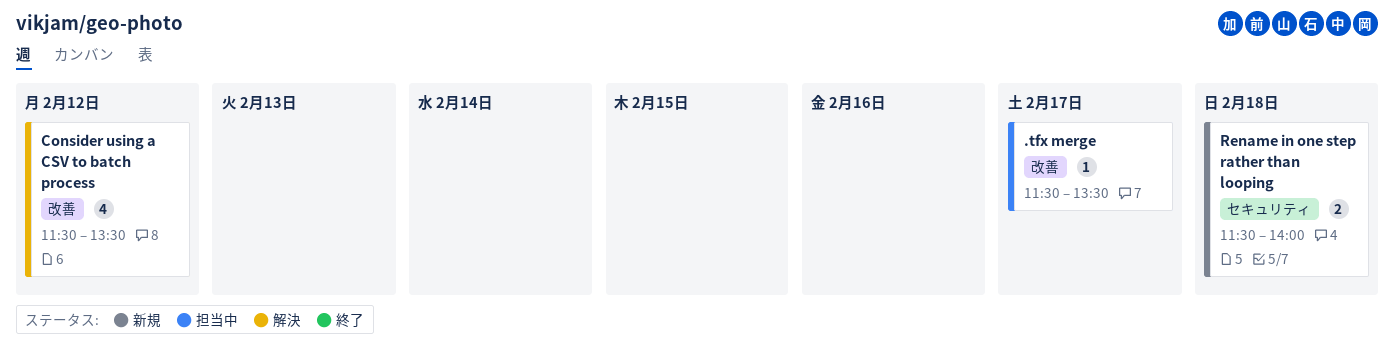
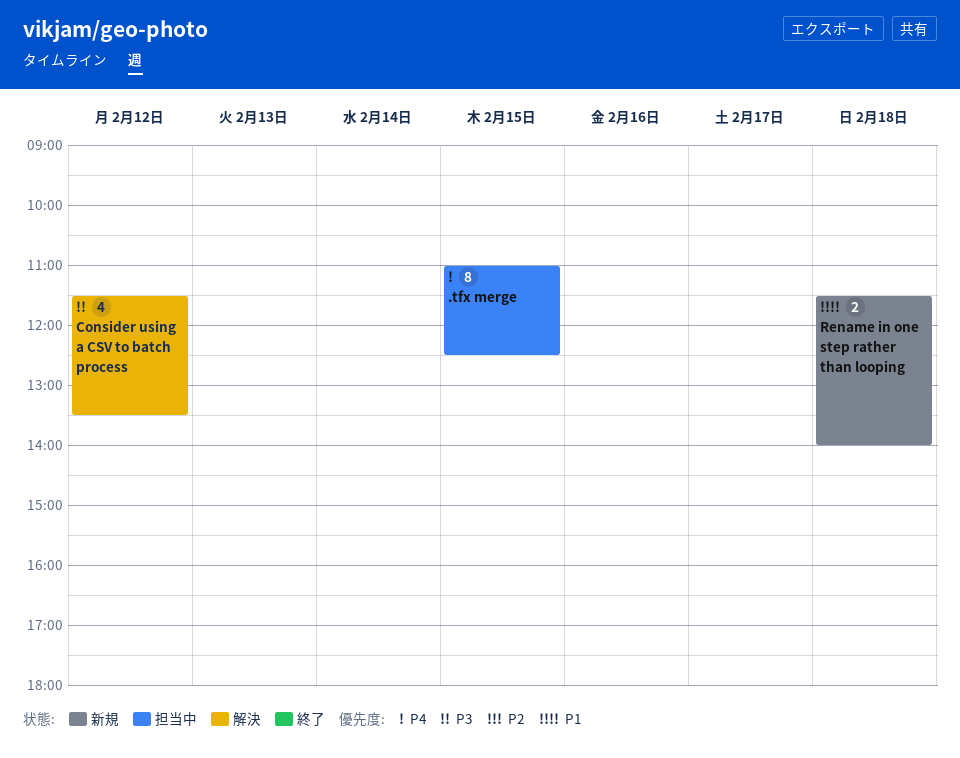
.tfx merge, estimate: 1 -> 8
.tfx merge, day: Feb 17 -> Feb 15
.tfx merge, begins: 11:30 -> 11:00
.tfx merge, ends: 13:30 -> 12:30

